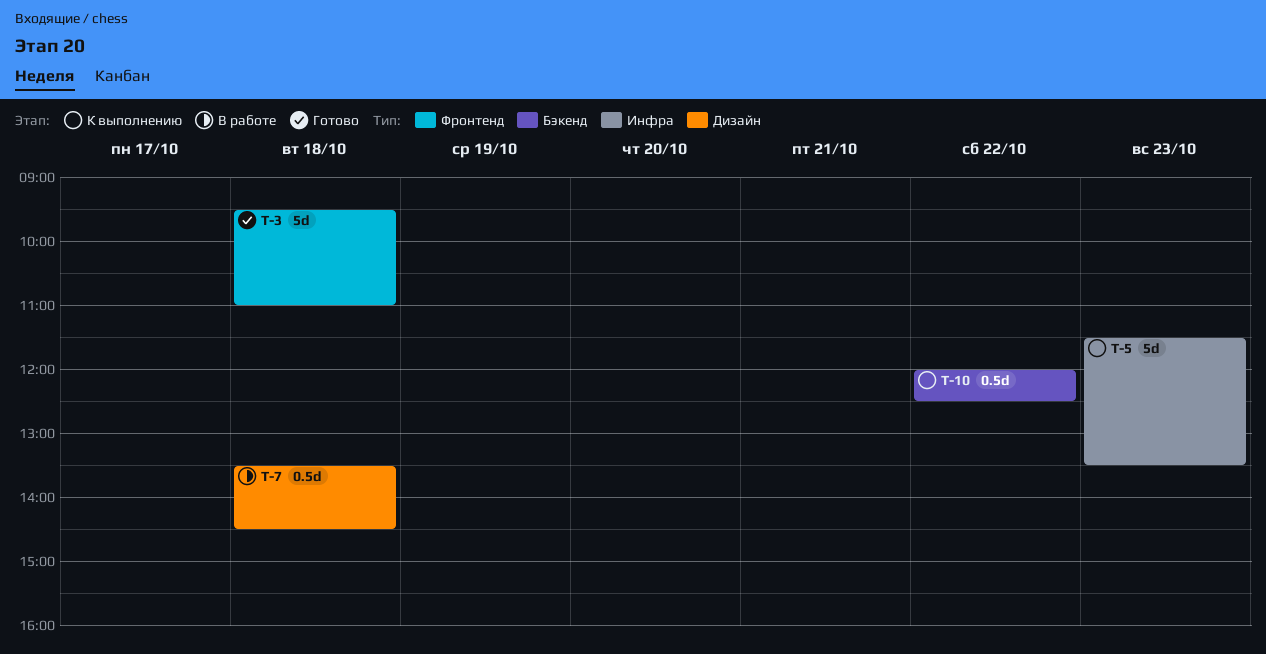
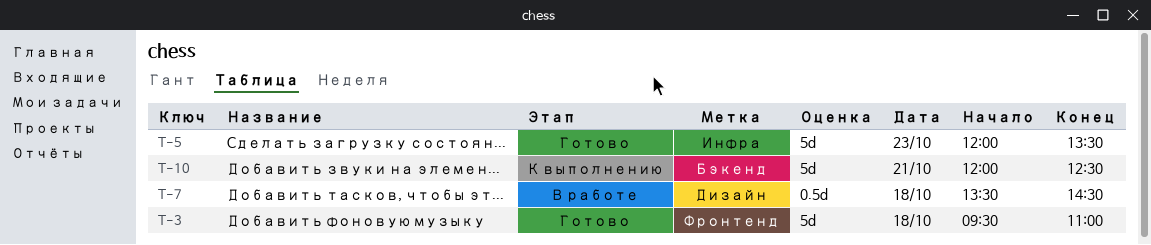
T-5, status: К выполнению -> Готово
T-5, begins: 11:30 -> 12:00
T-10, estimate: 0.5d -> 5d
T-10, day: Oct 22 -> Oct 21

